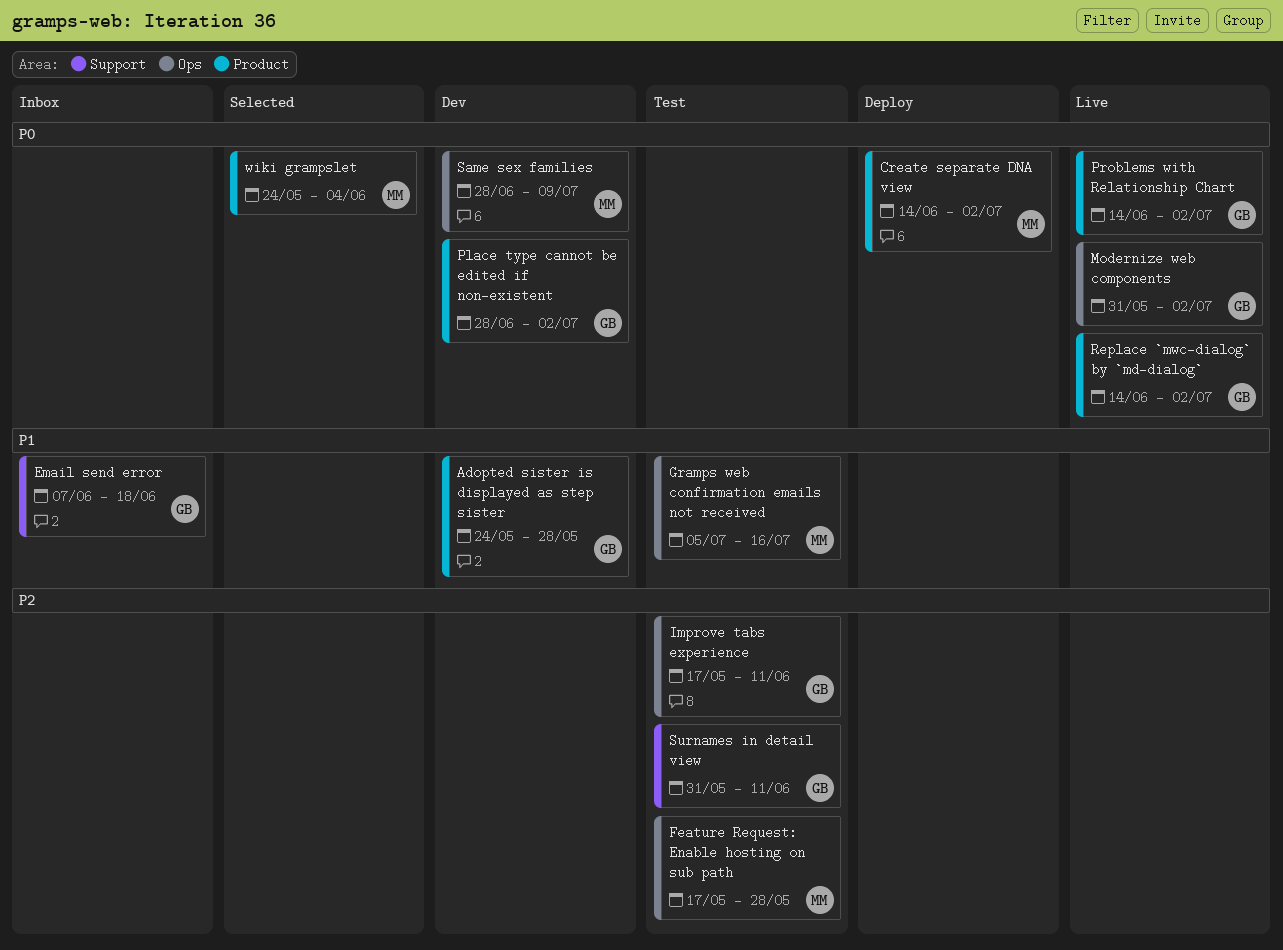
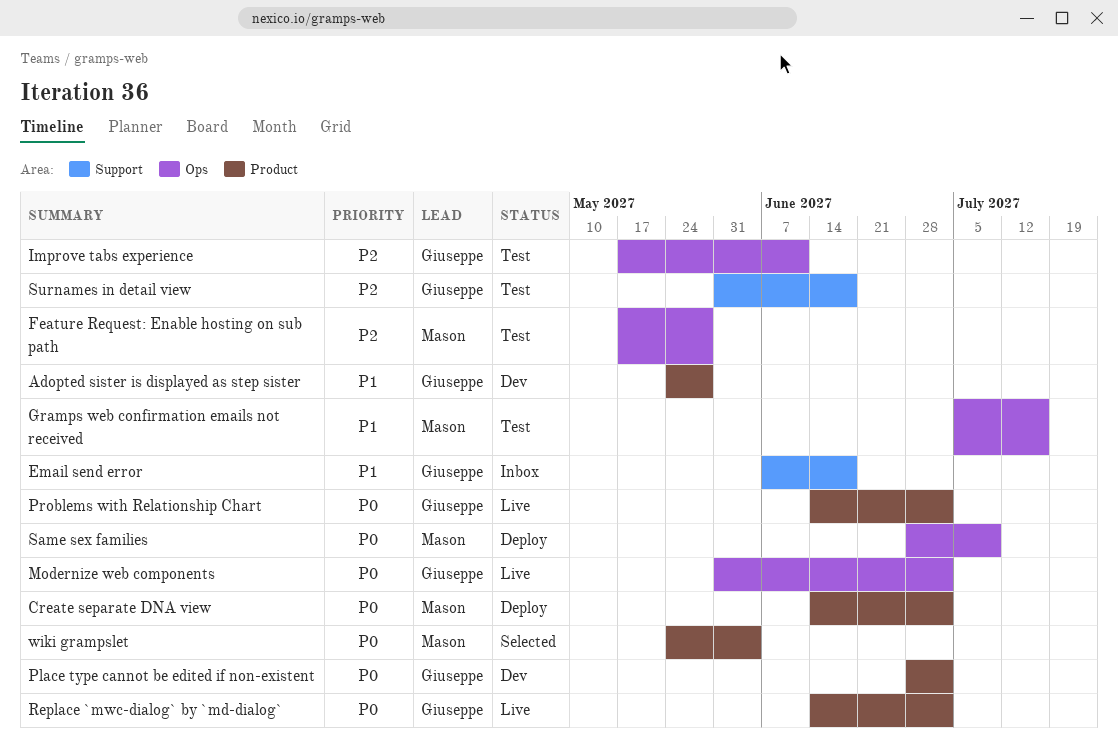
Same sex families, status: Dev -> Deploy
Surnames in detail view, due: Jun 11 -> Jun 18

